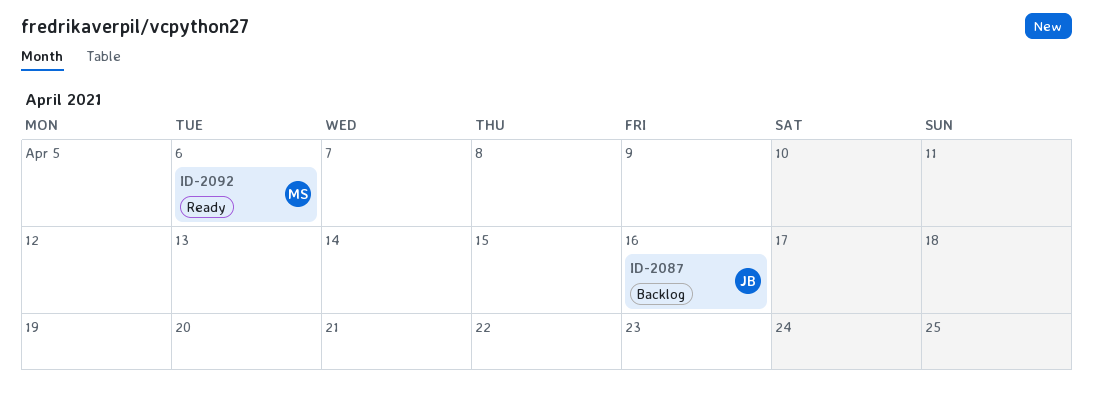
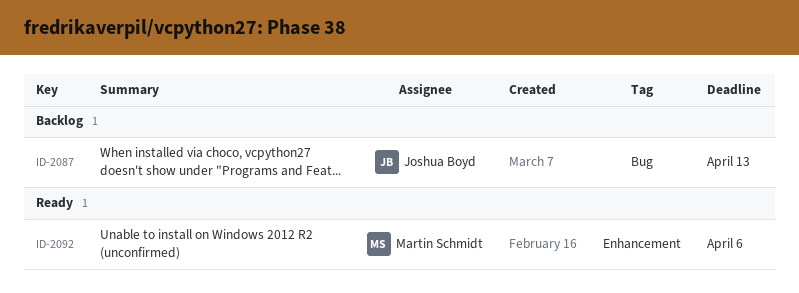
ID-2087, due: Apr 16 -> Apr 13

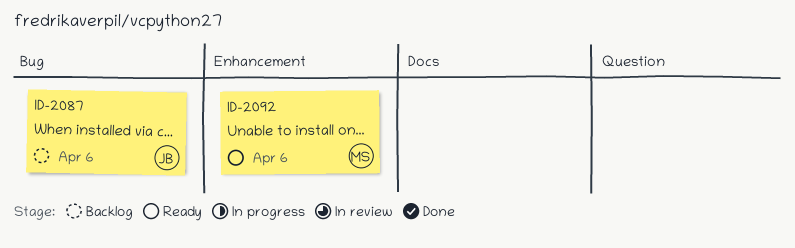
ID-2087, due: Apr 13 -> Apr 6

